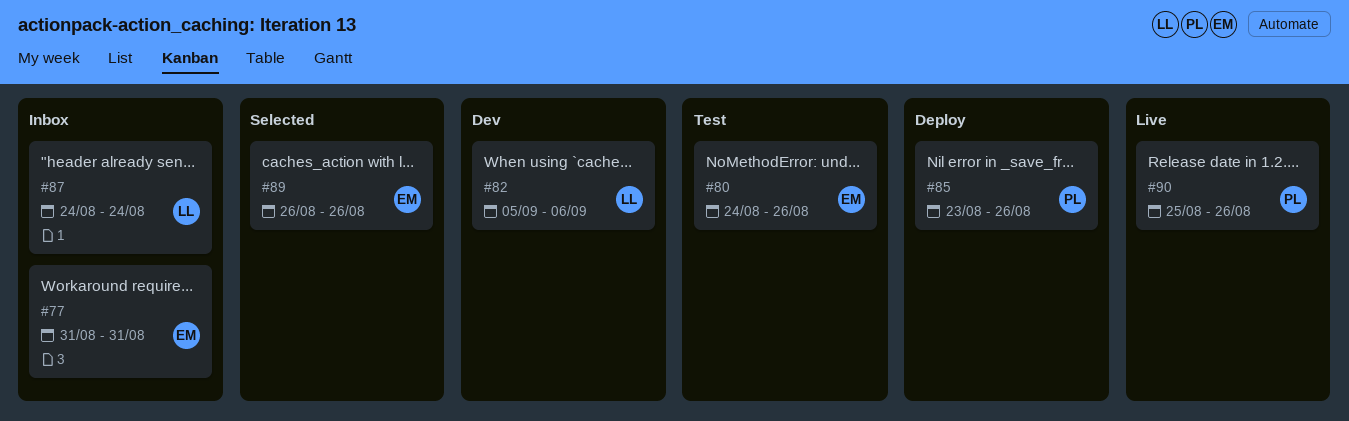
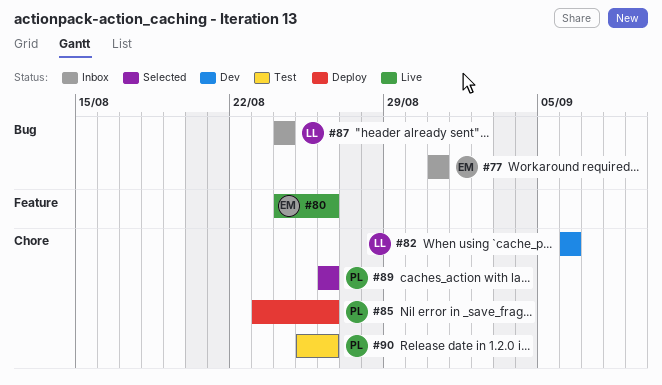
#80, status: Test -> Live
#82, start: Sep 5 -> Sep 6
#89, owner: EM -> PL
#90, status: Live -> Test

